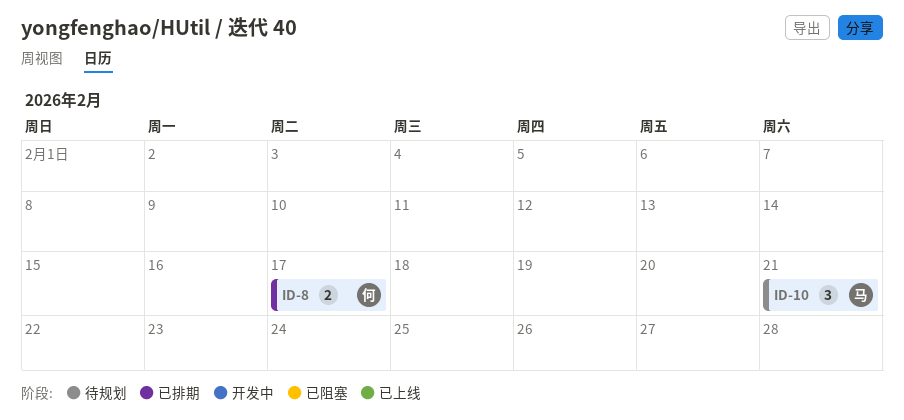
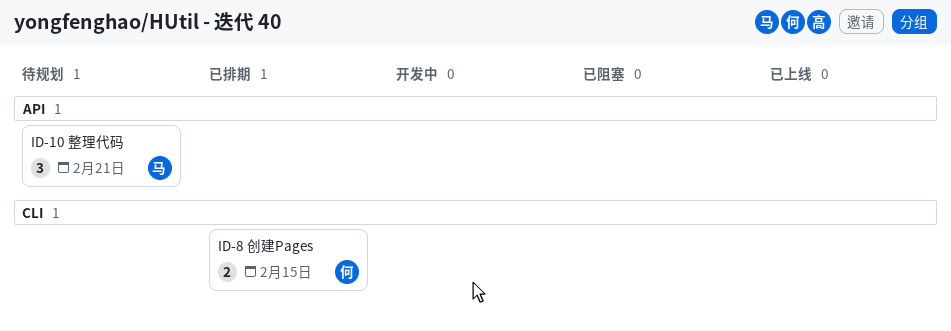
ID-8, due: Feb 17 -> Feb 15

